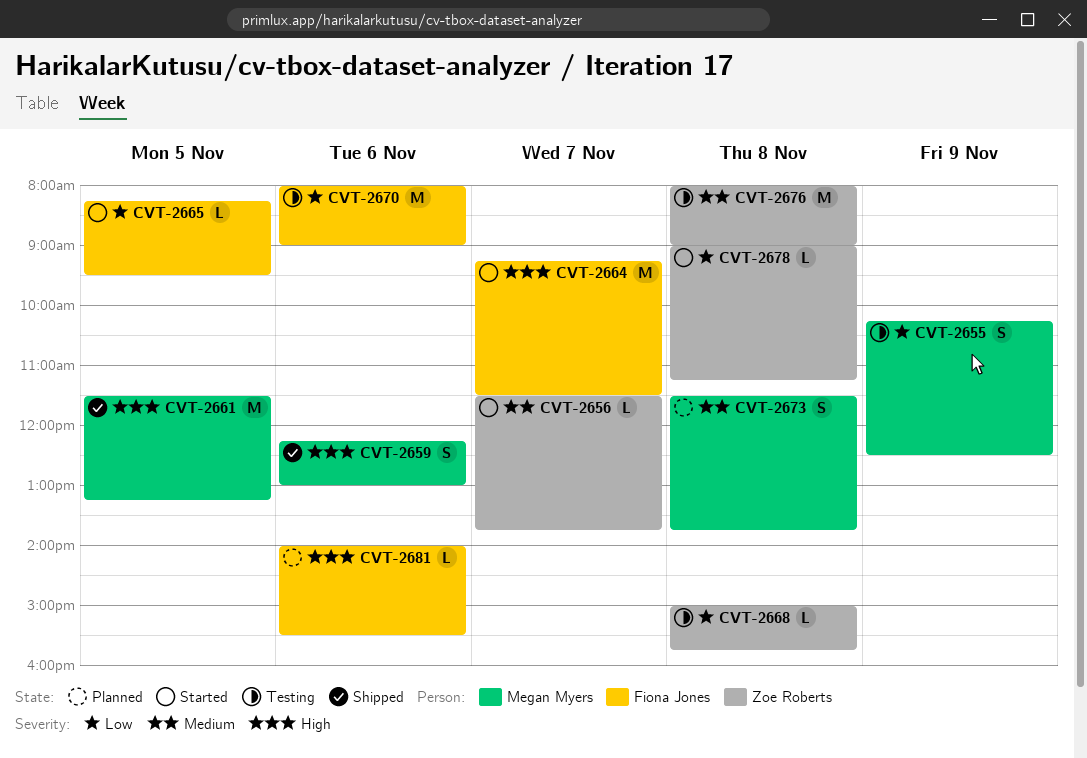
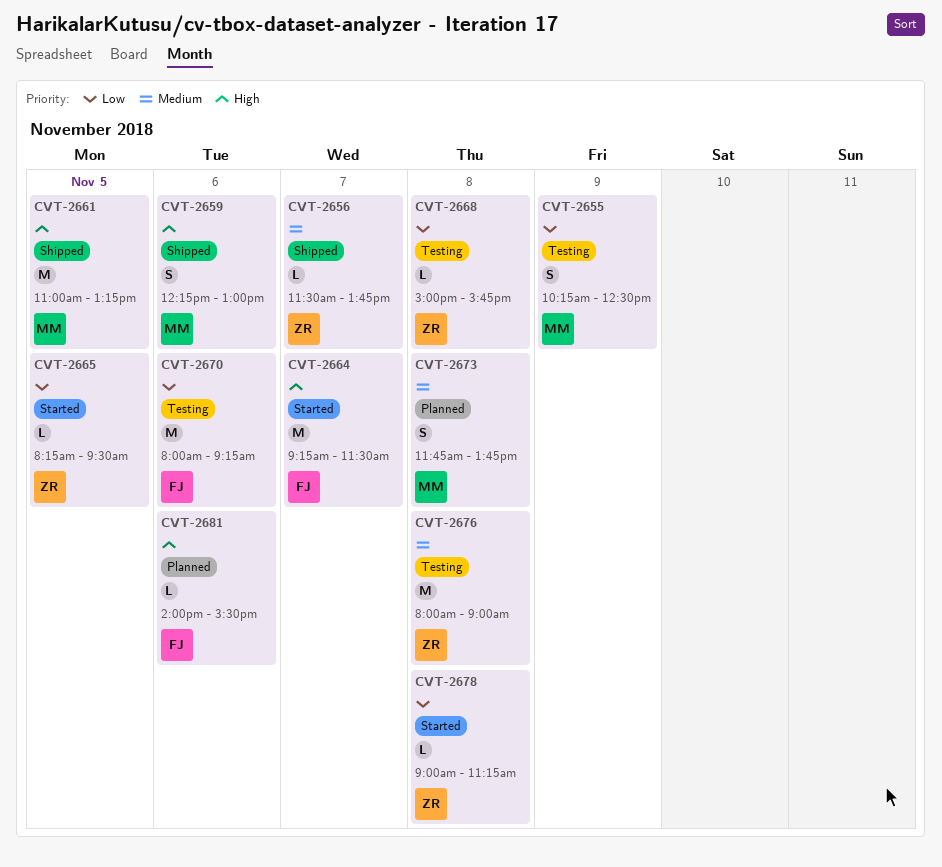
CVT-2656, status: Started -> Shipped
CVT-2661, begins: 11:30 -> 11:00
CVT-2665, owner: Fiona Jones -> Zoe Roberts
CVT-2670, ends: 09:00 -> 09:15
CVT-2673, begins: 11:30 -> 11:45

